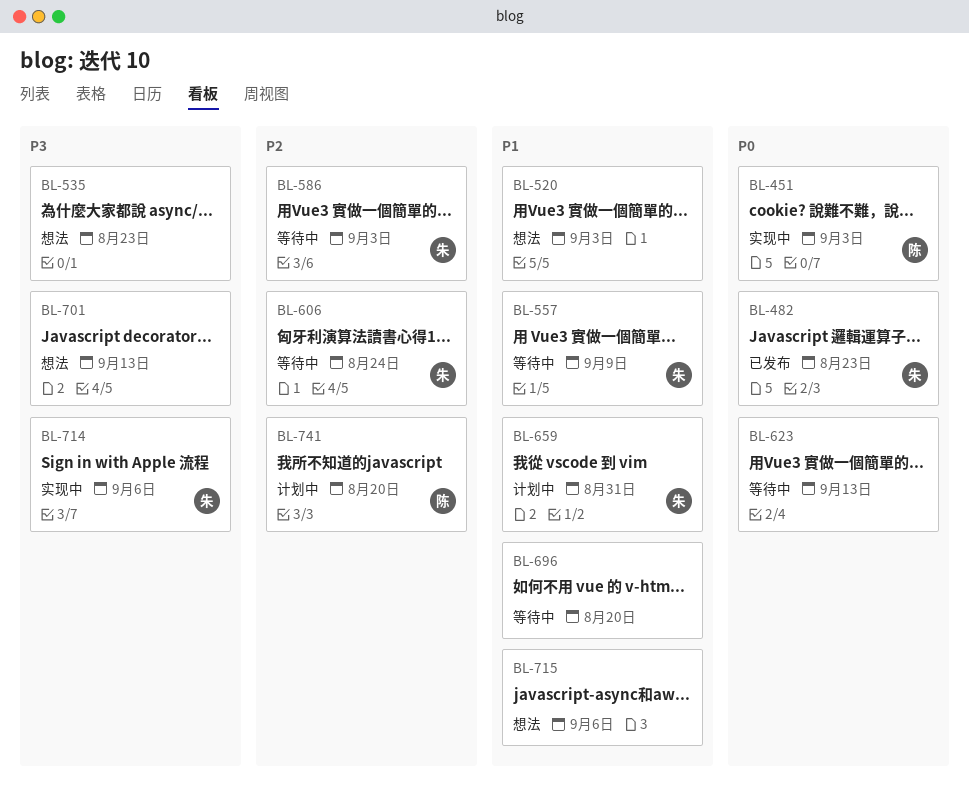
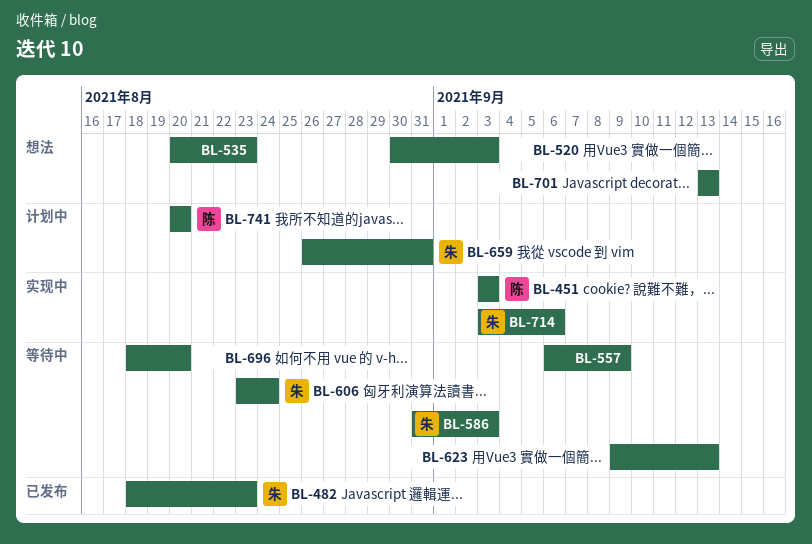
BL-557, owner: 朱 -> none
BL-715: present -> none

